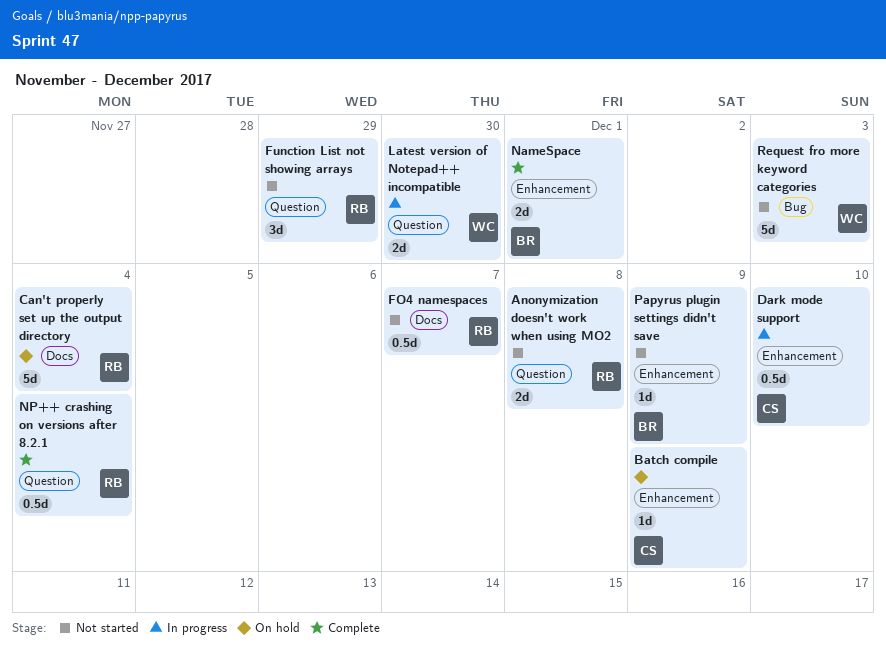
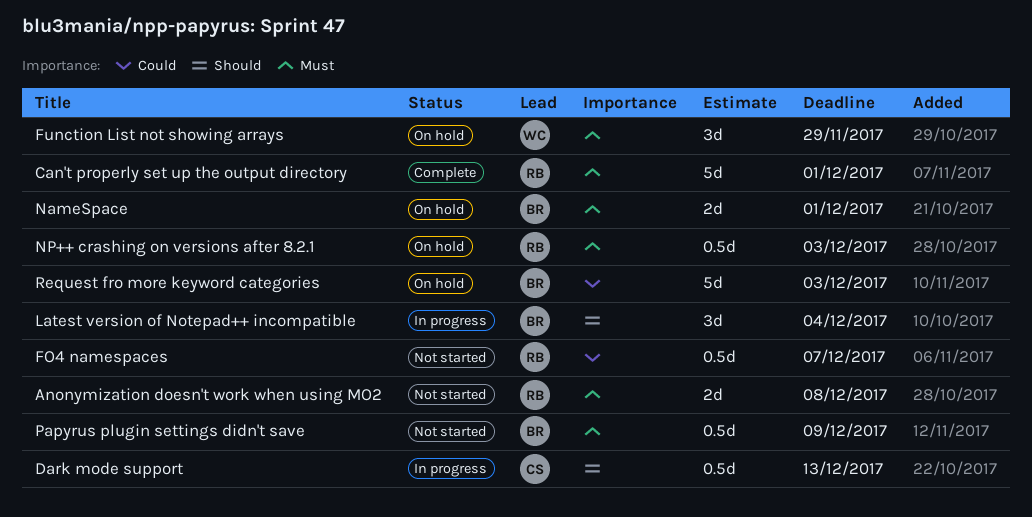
Batch compile: present -> none
Can't properly set up the output directory, status: On hold -> Complete
Can't properly set up the output directory, due: Dec 4 -> Dec 1
Dark mode support, due: Dec 10 -> Dec 13
Function List not showing arrays, status: Not started -> On hold
Function List not showing arrays, owner: RB -> WC
Latest version of Notepad++ incompatible, owner: WC -> BR
Latest version of Notepad++ incompatible, estimate: 2d -> 3d
Latest version of Notepad++ incompatible, due: Nov 30 -> Dec 4
NameSpace, status: Complete -> On hold
NP++ crashing on versions after 8.2.1, status: Complete -> On hold
NP++ crashing on versions after 8.2.1, due: Dec 4 -> Dec 3
Papyrus plugin settings didn't save, estimate: 1d -> 0.5d
Request fro more keyword categories, status: Not started -> On hold
Request fro more keyword categories, owner: WC -> BR

